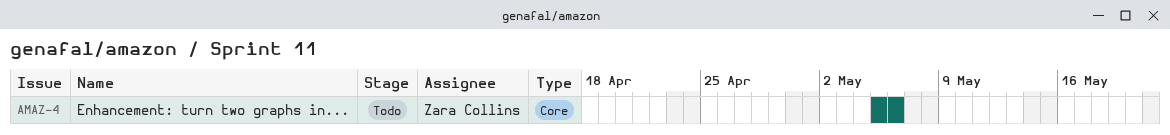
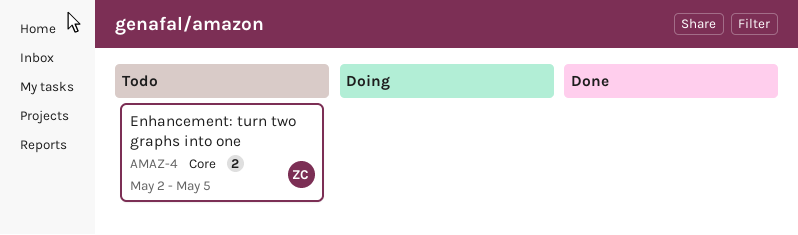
AMAZ-4, start: May 5 -> May 2
AMAZ-4, due: May 6 -> May 5

